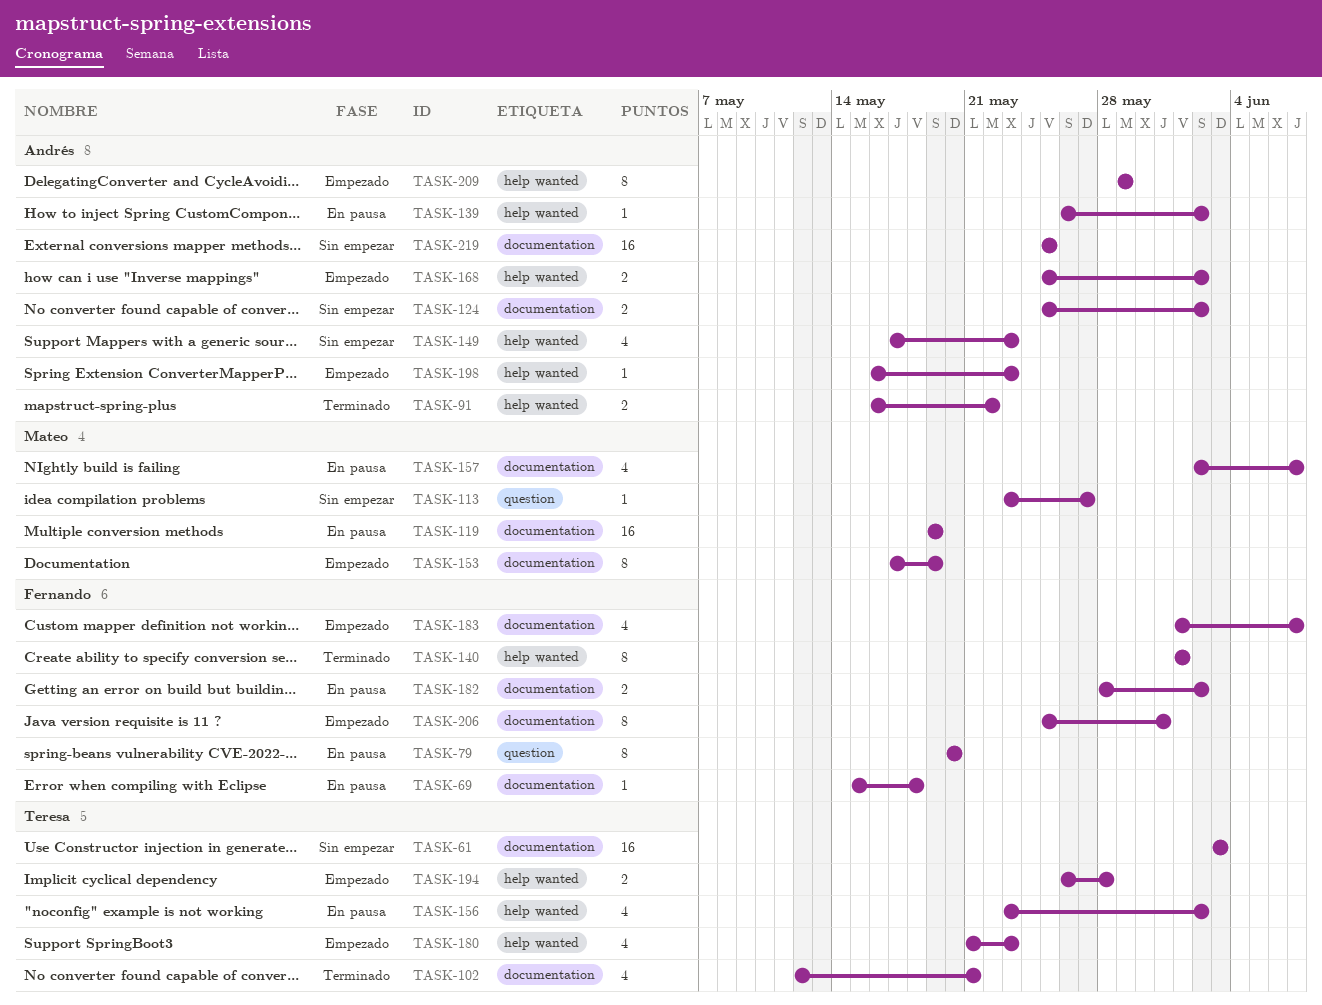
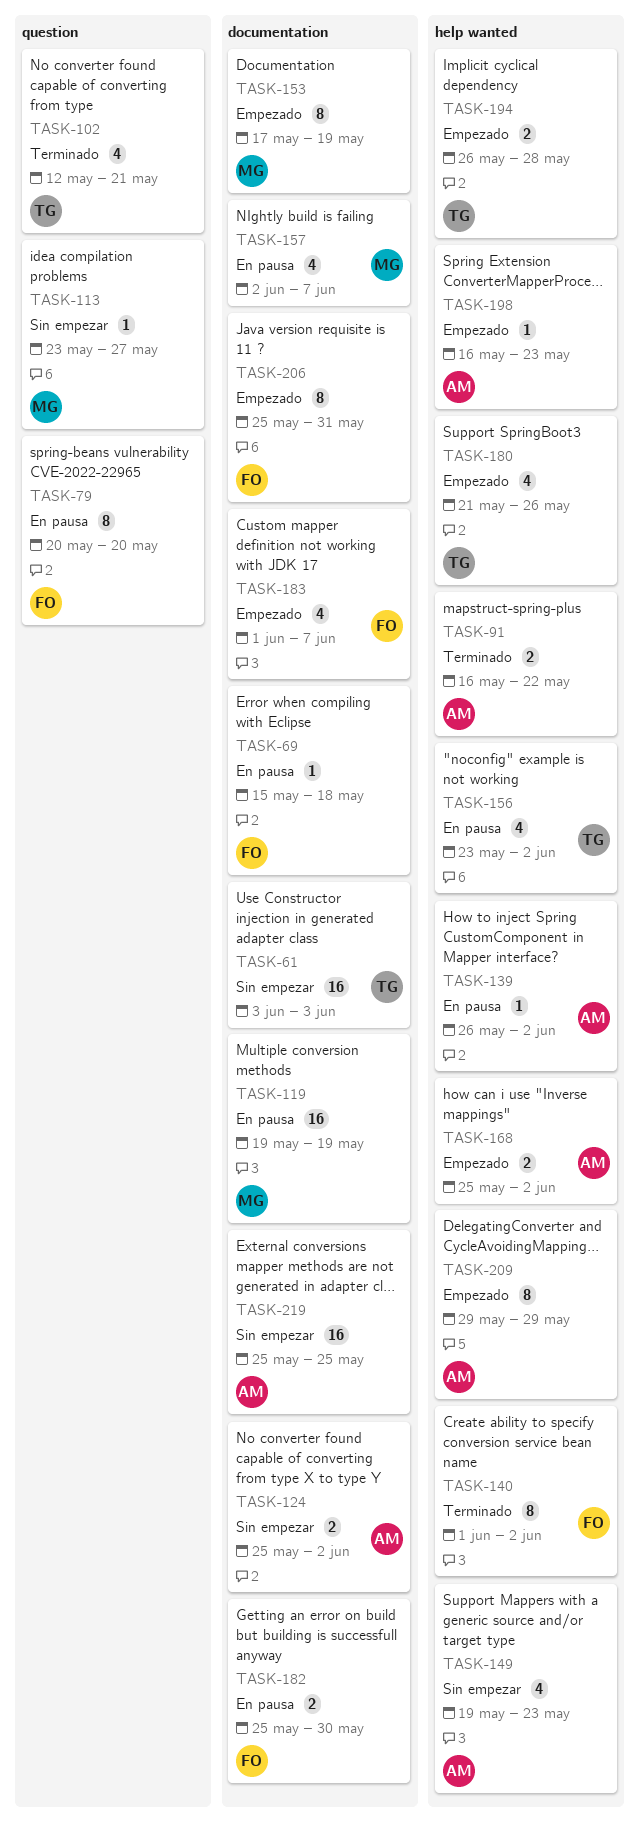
TASK-102, label: documentation -> question
TASK-140, due: Jun 1 -> Jun 2
TASK-149, start: May 17 -> May 19
TASK-180, due: May 23 -> May 26
TASK-182, start: May 28 -> May 25
TASK-182, due: Jun 2 -> May 30

